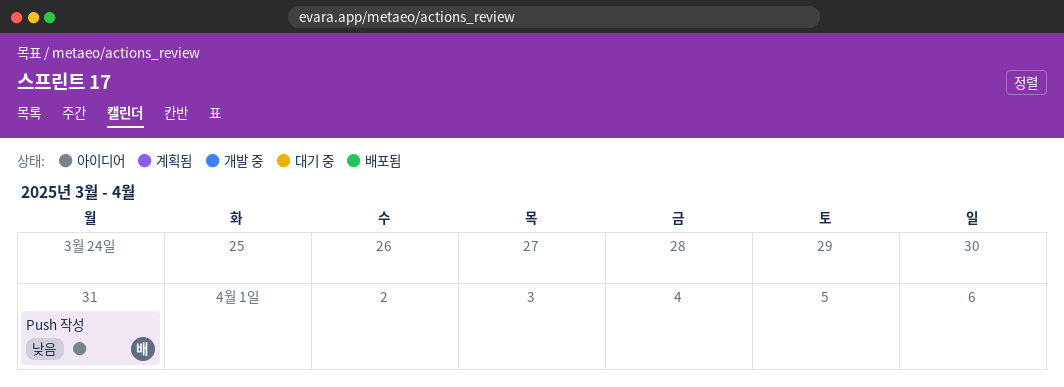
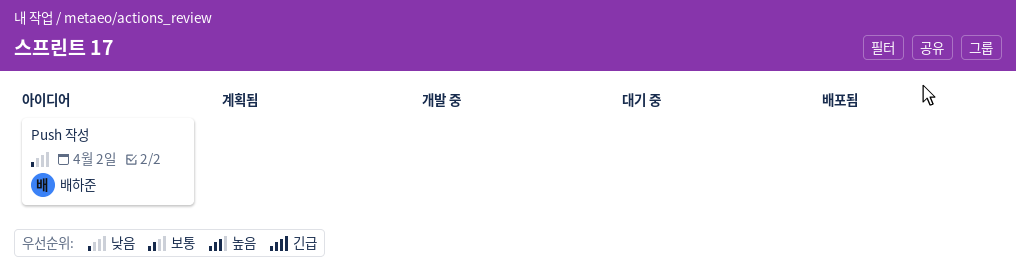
Push 작성, due: Mar 31 -> Apr 2

